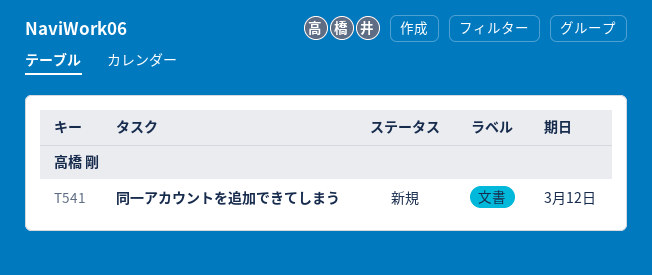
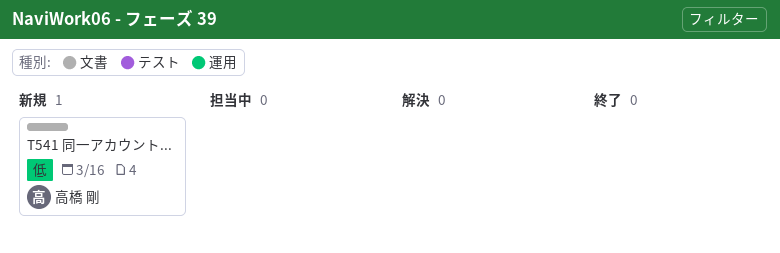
T541, due: Mar 12 -> Mar 16

